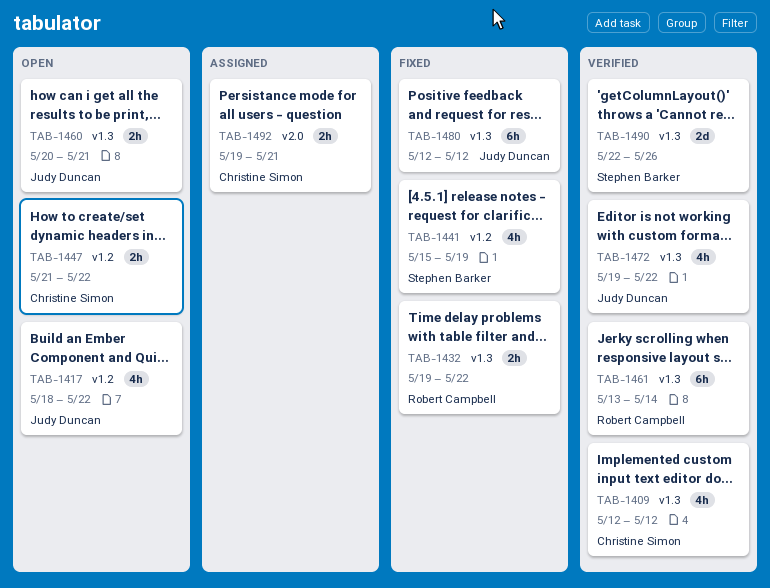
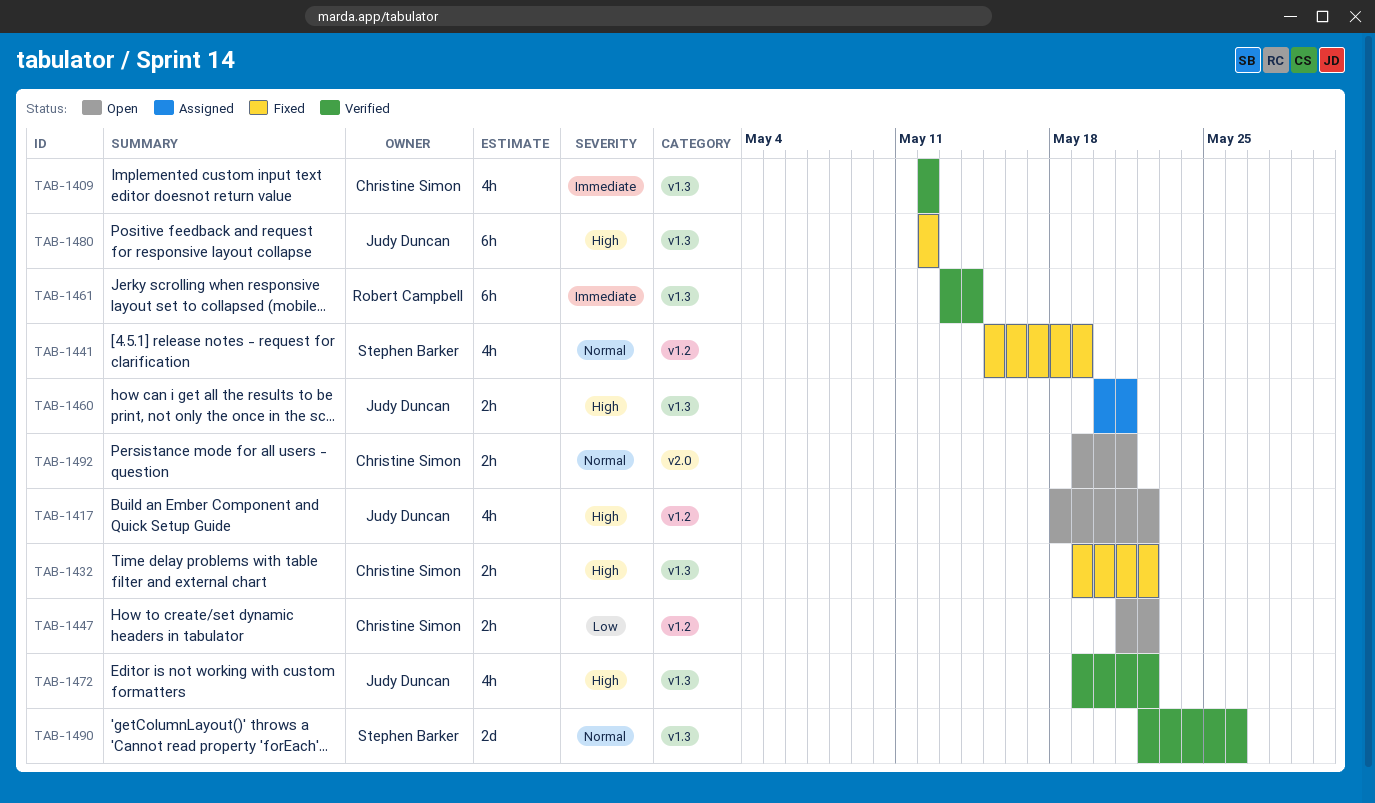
TAB-1432, owner: Robert Campbell -> Christine Simon
TAB-1460, status: Open -> Assigned
TAB-1492, status: Assigned -> Open

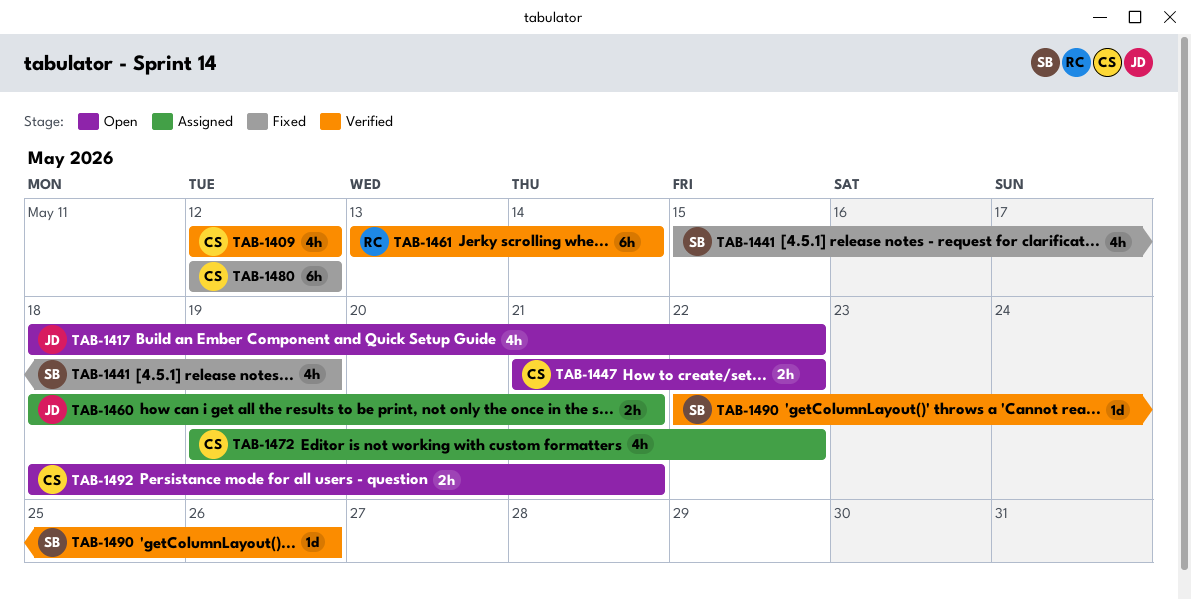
TAB-1432: present -> none
TAB-1460, start: May 20 -> May 18
TAB-1472, status: Verified -> Assigned
TAB-1472, owner: Judy Duncan -> Christine Simon
TAB-1480, owner: Judy Duncan -> Christine Simon
TAB-1490, estimate: 2d -> 1d
TAB-1492, start: May 19 -> May 18

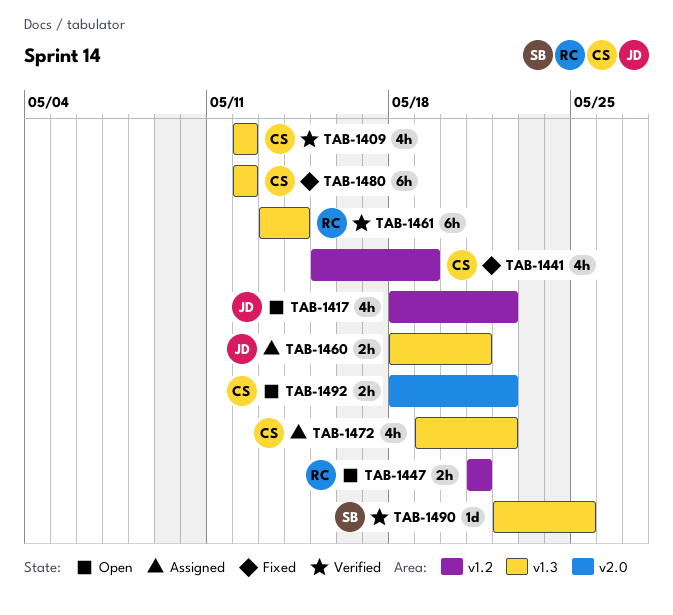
TAB-1441, owner: SB -> CS
TAB-1447, owner: CS -> RC
TAB-1447, due: May 22 -> May 21
TAB-1490, due: May 26 -> May 25
TAB-1492, due: May 21 -> May 22

